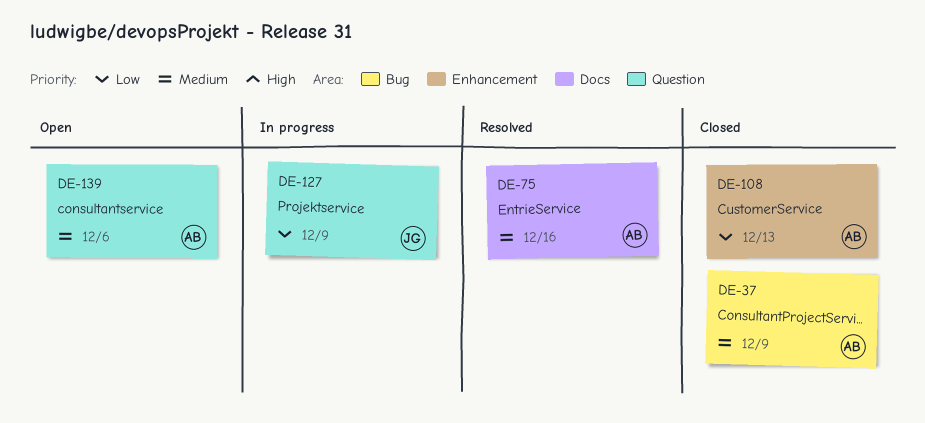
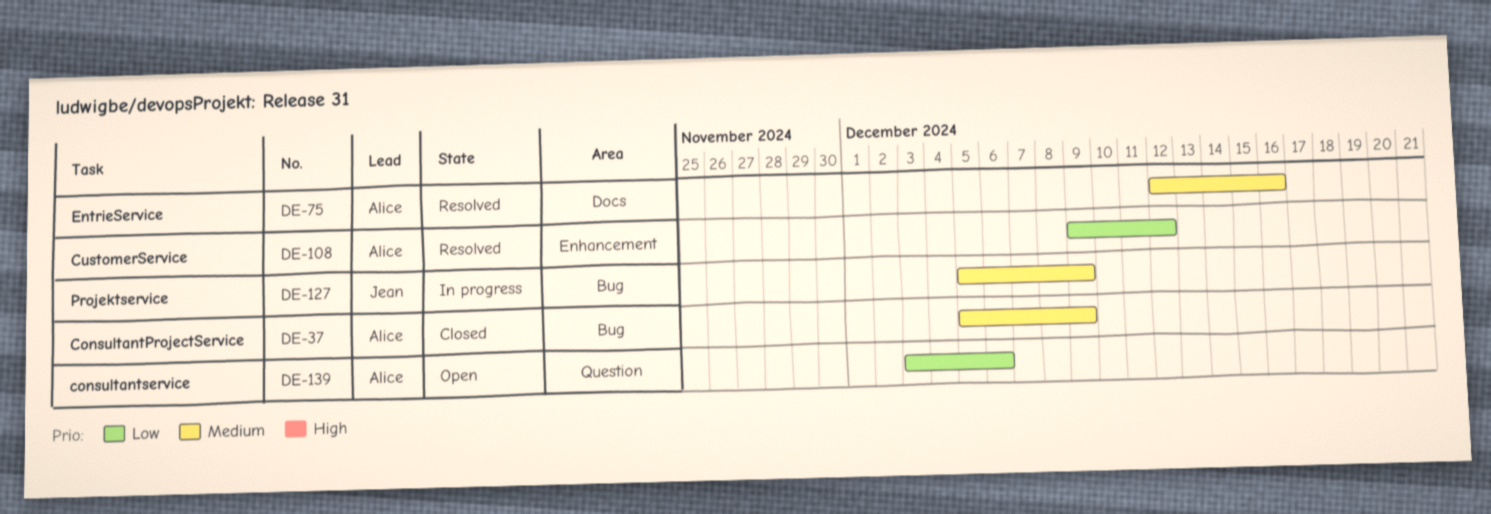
DE-108, status: Closed -> Resolved
DE-108, due: Dec 13 -> Dec 12
DE-127, priority: Low -> Medium
DE-127, label: Question -> Bug
DE-139, priority: Medium -> Low

